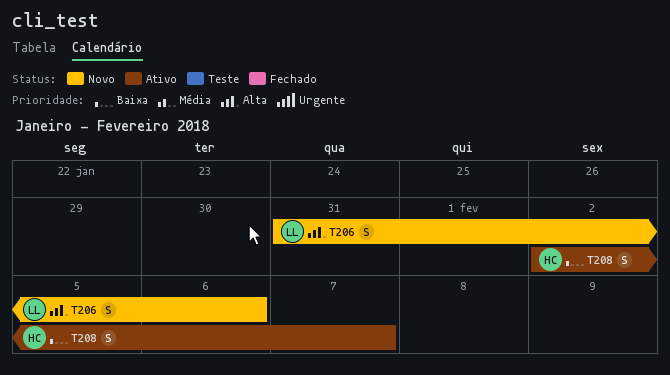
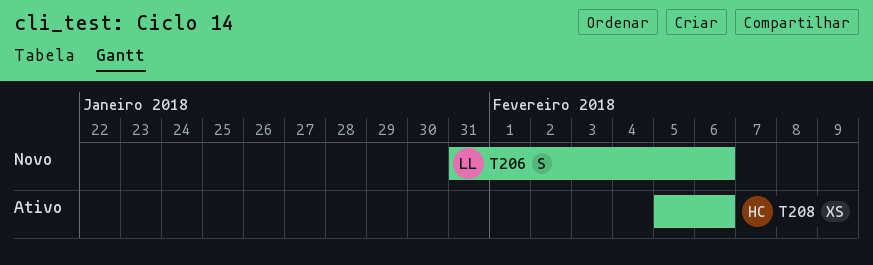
T208, estimate: S -> XS
T208, start: Feb 2 -> Feb 5
T208, due: Feb 7 -> Feb 6

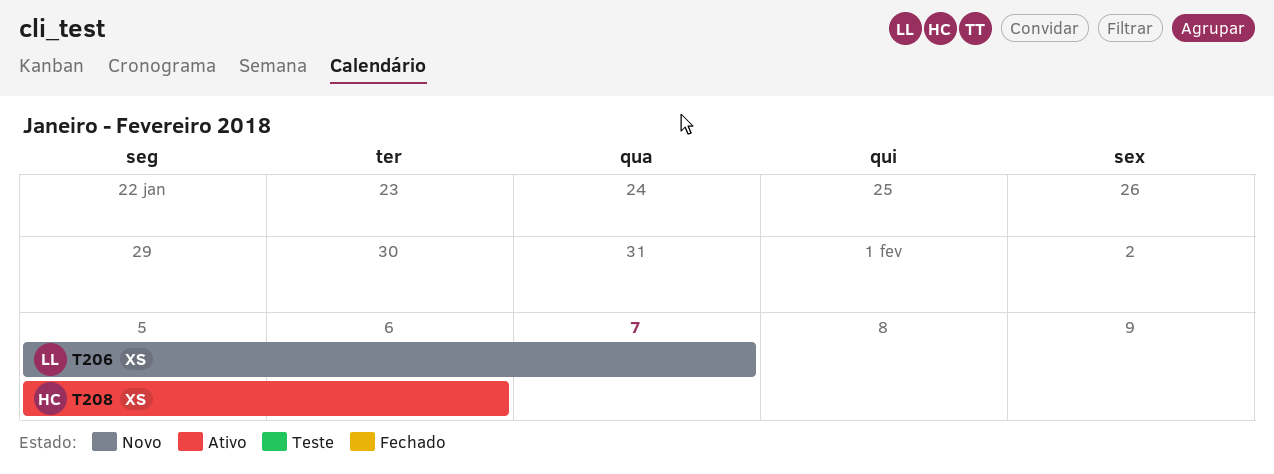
T206, estimate: S -> XS
T206, start: Jan 31 -> Feb 5
T206, due: Feb 6 -> Feb 7

